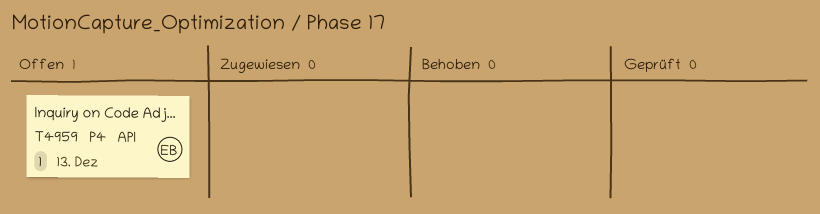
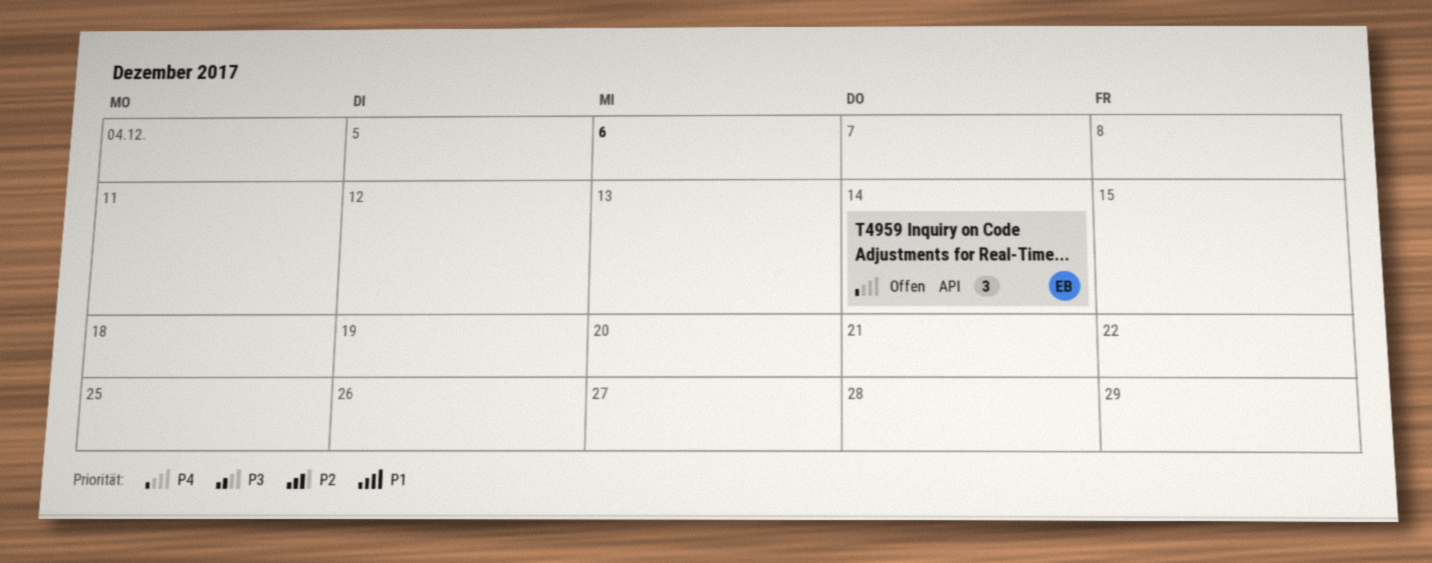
T4959, estimate: 1 -> 3
T4959, due: Dec 13 -> Dec 14

